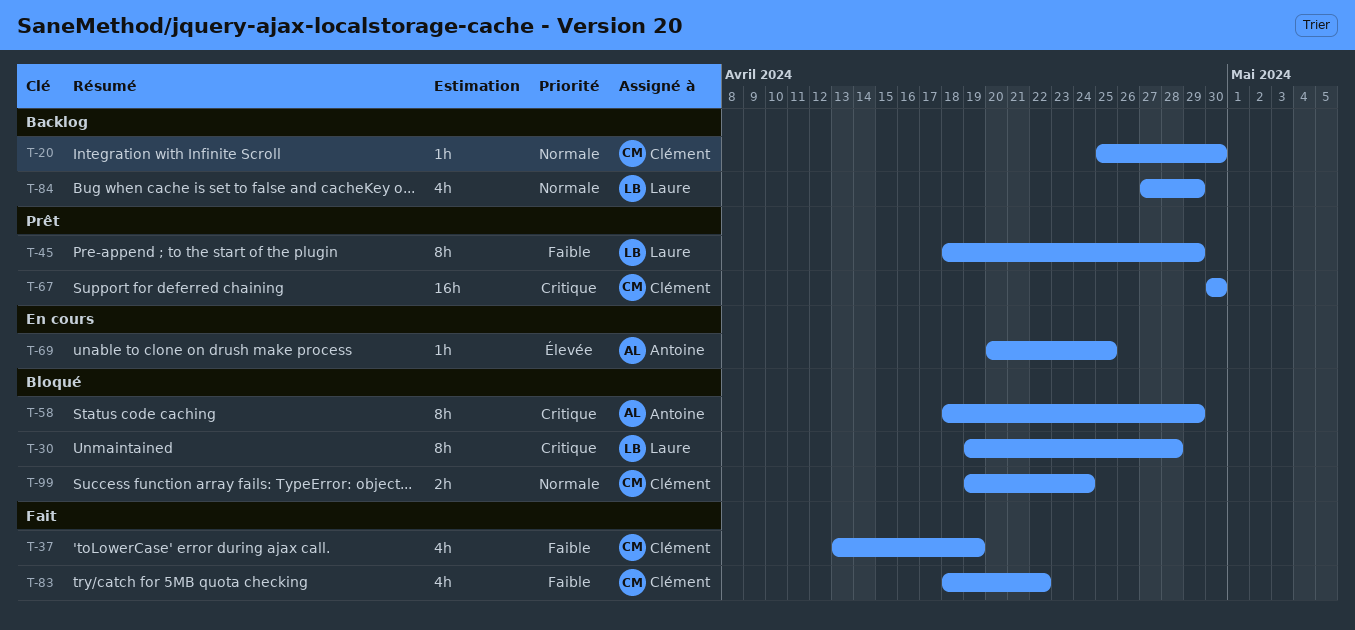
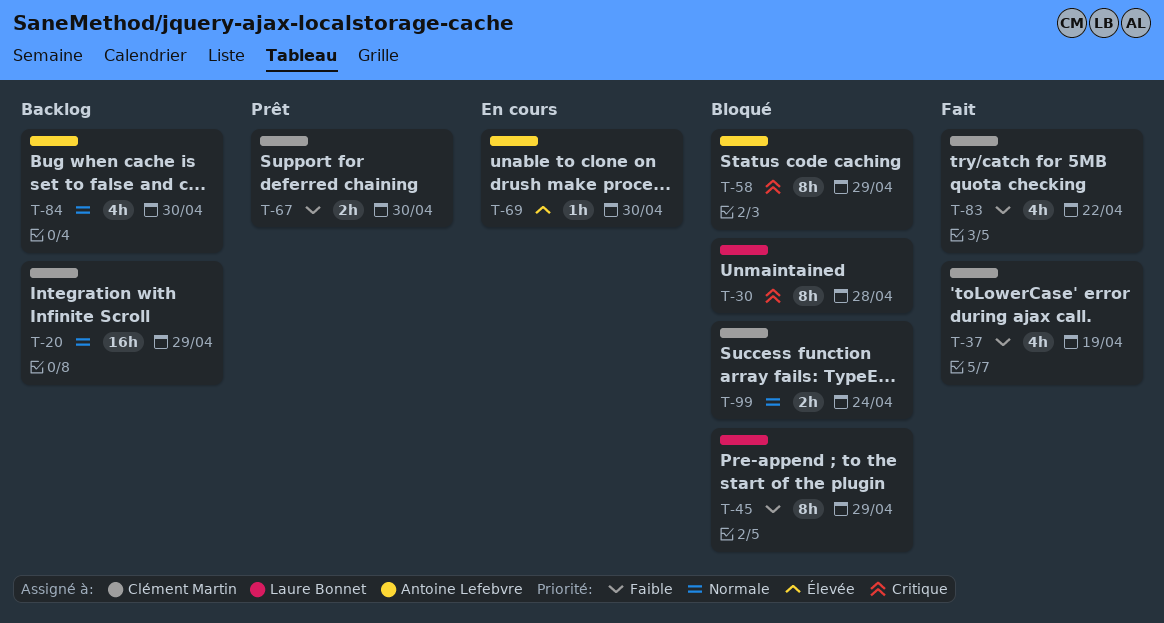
T-20, estimate: 1h -> 16h
T-20, due: Apr 30 -> Apr 29
T-45, status: Prêt -> Bloqué
T-67, priority: Critique -> Faible
T-67, estimate: 16h -> 2h
T-69, due: Apr 25 -> Apr 30
T-84, owner: Laure Bonnet -> Antoine Lefebvre
T-84, due: Apr 29 -> Apr 30

